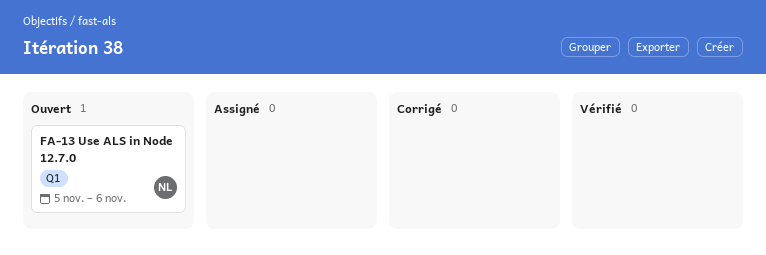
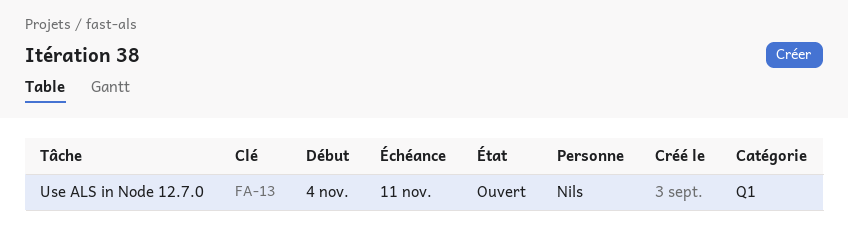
FA-13, start: Nov 5 -> Nov 4
FA-13, due: Nov 6 -> Nov 11

